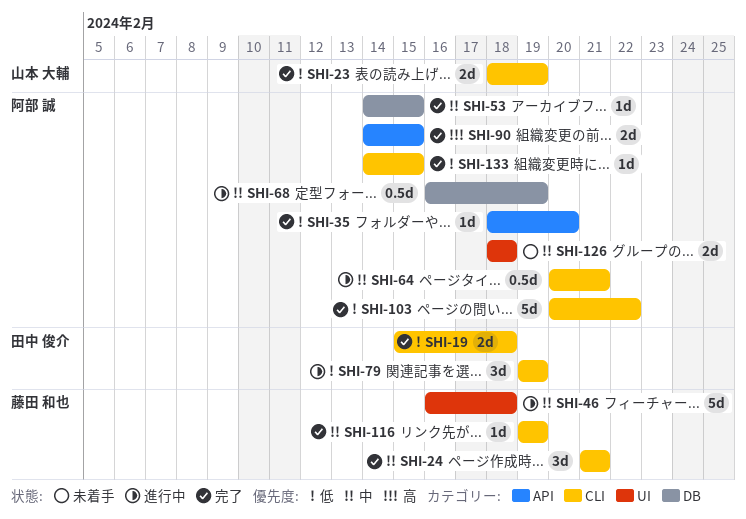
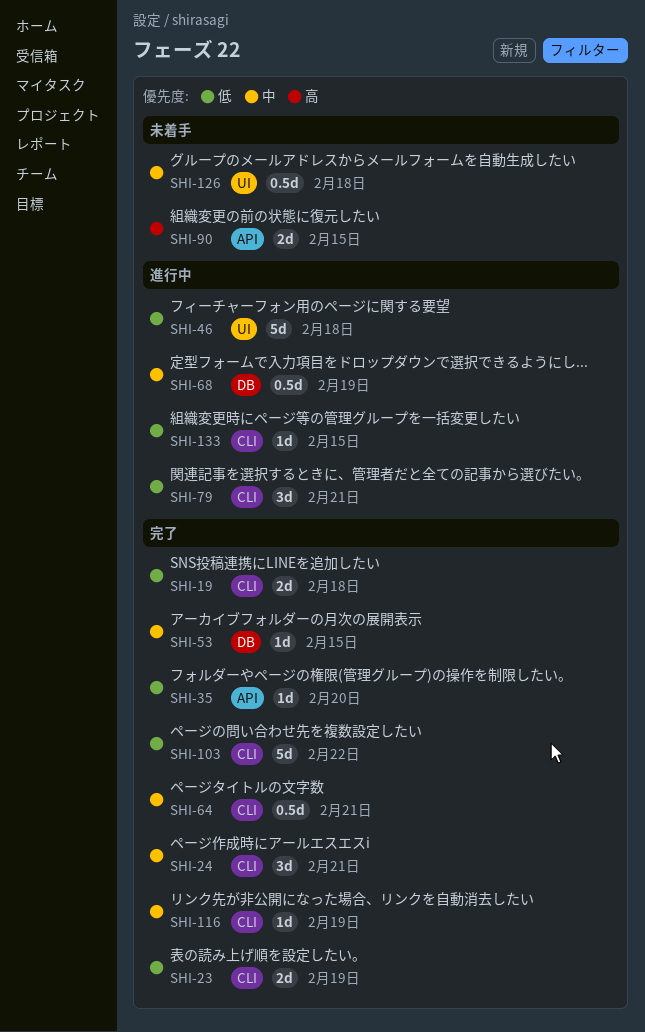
SHI-46, priority: 中 -> 低
SHI-64, status: 進行中 -> 完了
SHI-79, due: Feb 19 -> Feb 21
SHI-90, status: 完了 -> 未着手
SHI-126, estimate: 2d -> 0.5d
SHI-133, status: 完了 -> 進行中

